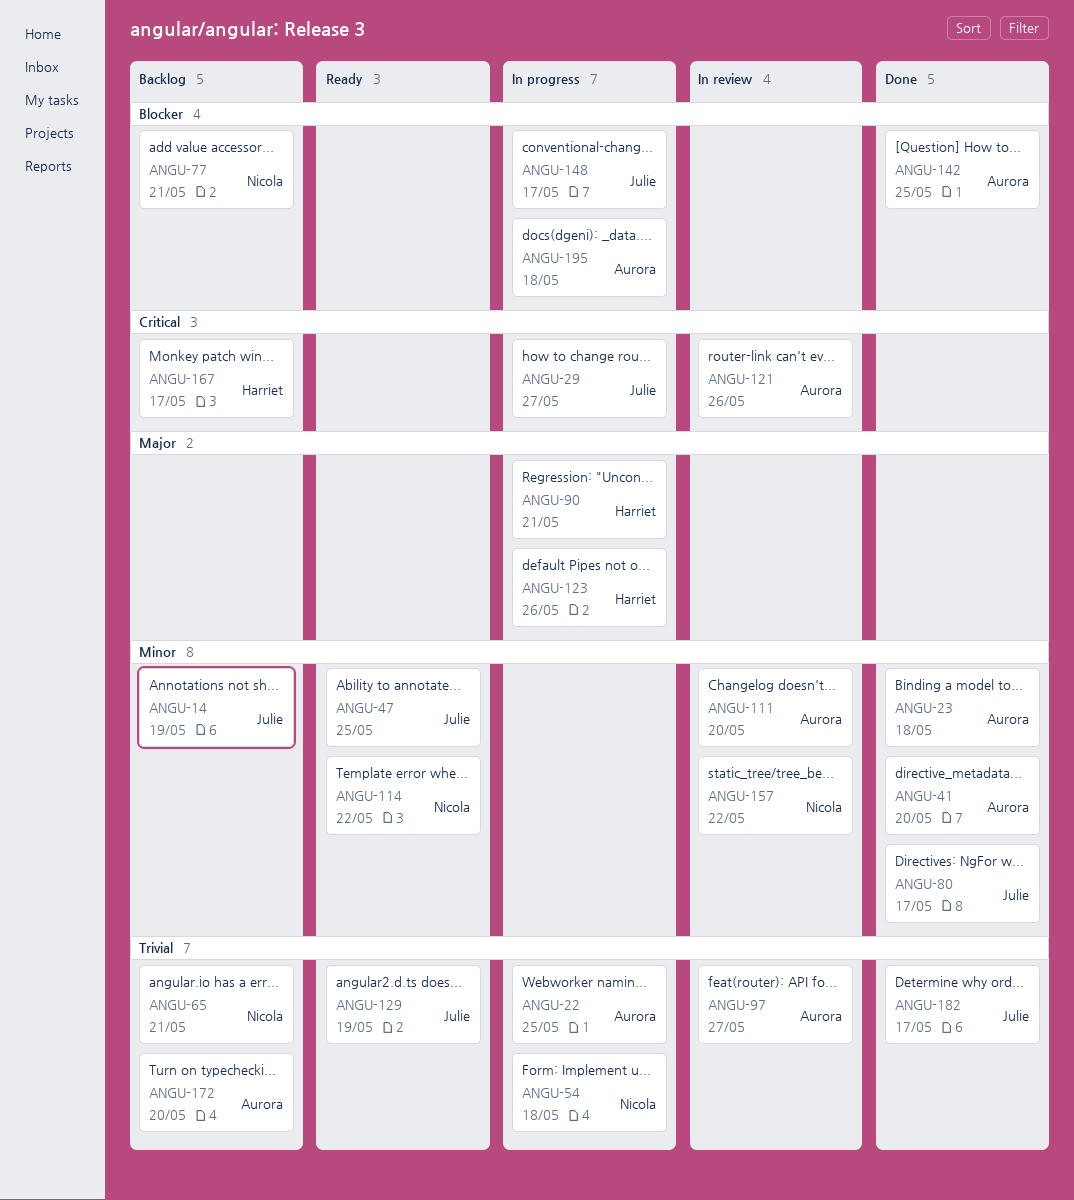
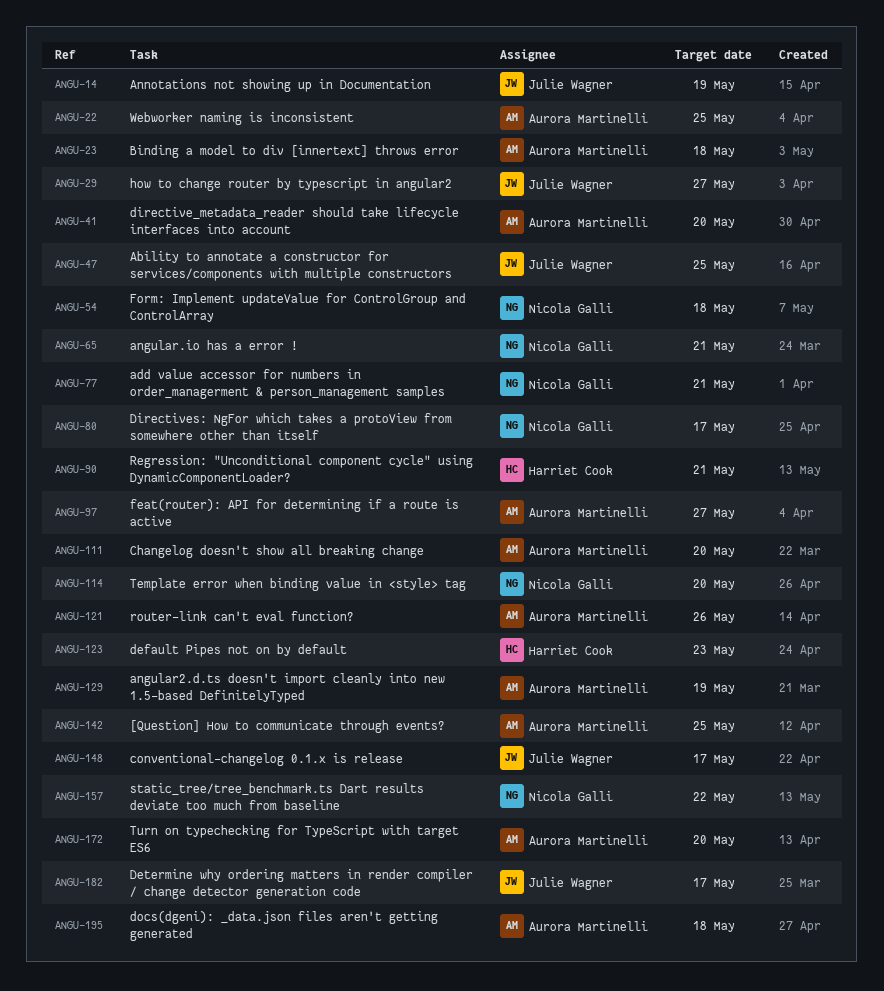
ANGU-80, owner: Julie Wagner -> Nicola Galli
ANGU-114, due: May 22 -> May 20
ANGU-123, due: May 26 -> May 23
ANGU-129, owner: Julie Wagner -> Aurora Martinelli
ANGU-167: present -> none

